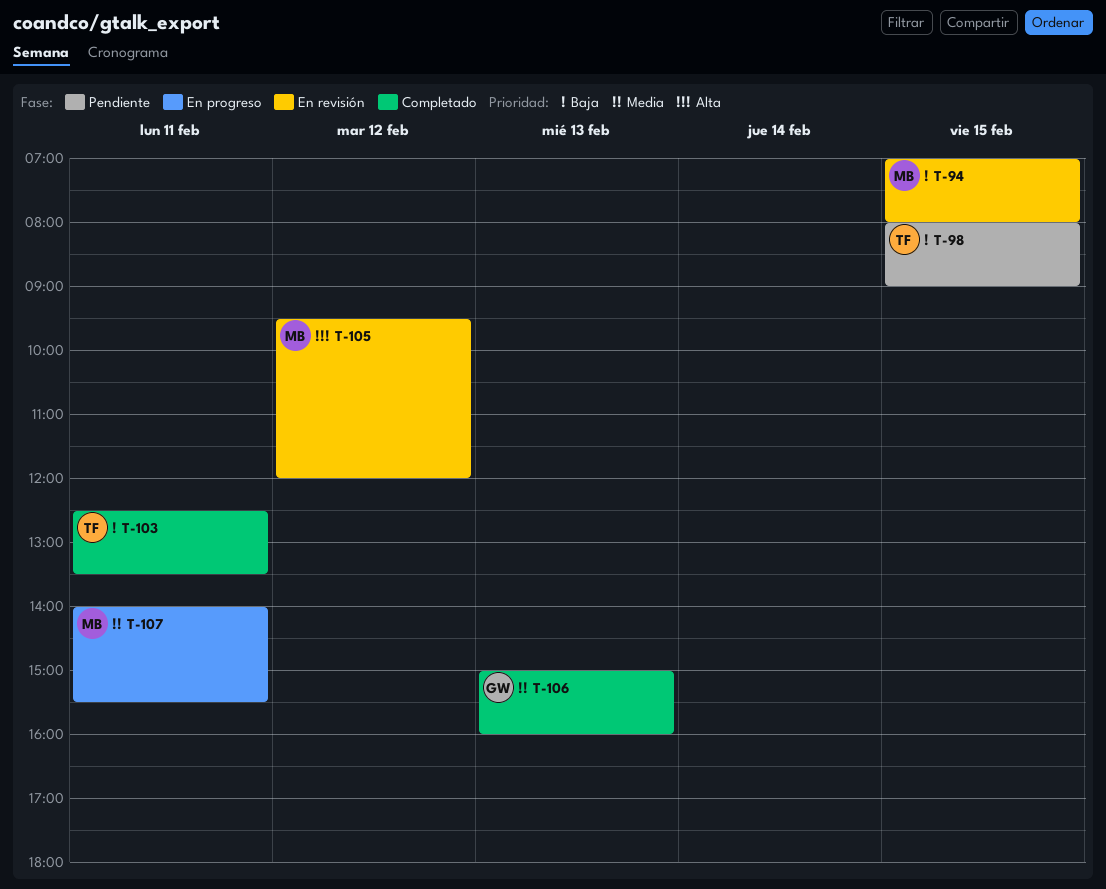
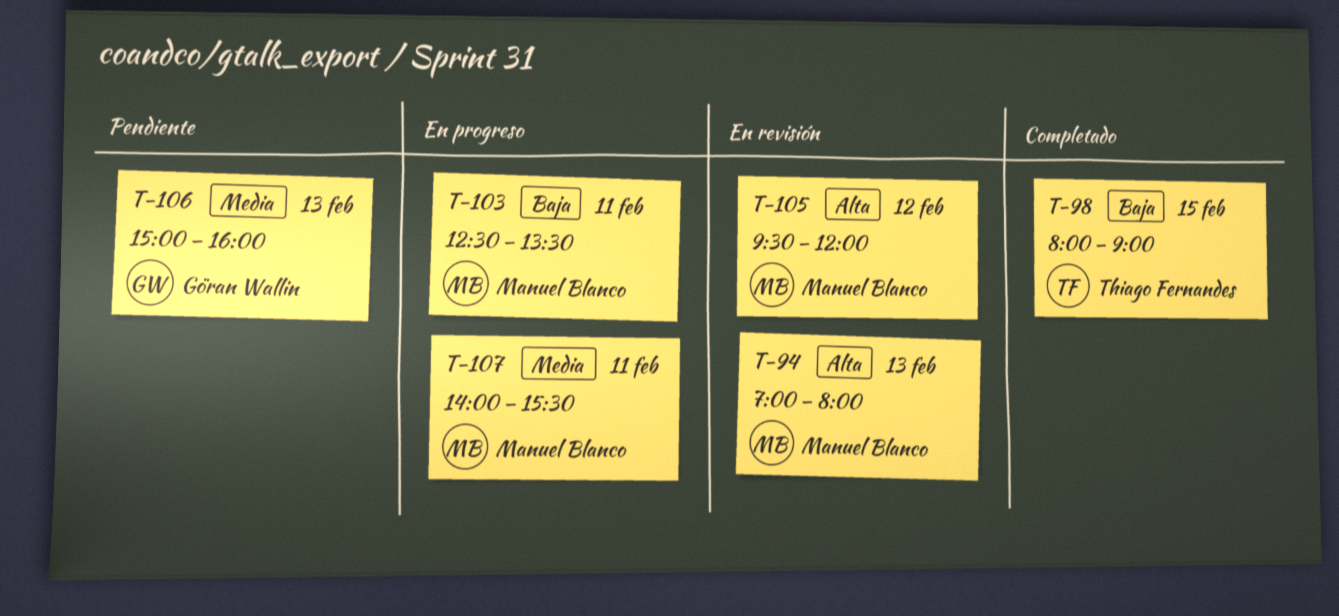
T-94, priority: Baja -> Alta
T-94, day: Feb 15 -> Feb 13
T-98, status: Pendiente -> Completado
T-103, status: Completado -> En progreso
T-103, owner: Thiago Fernandes -> Manuel Blanco
T-106, status: Completado -> Pendiente

